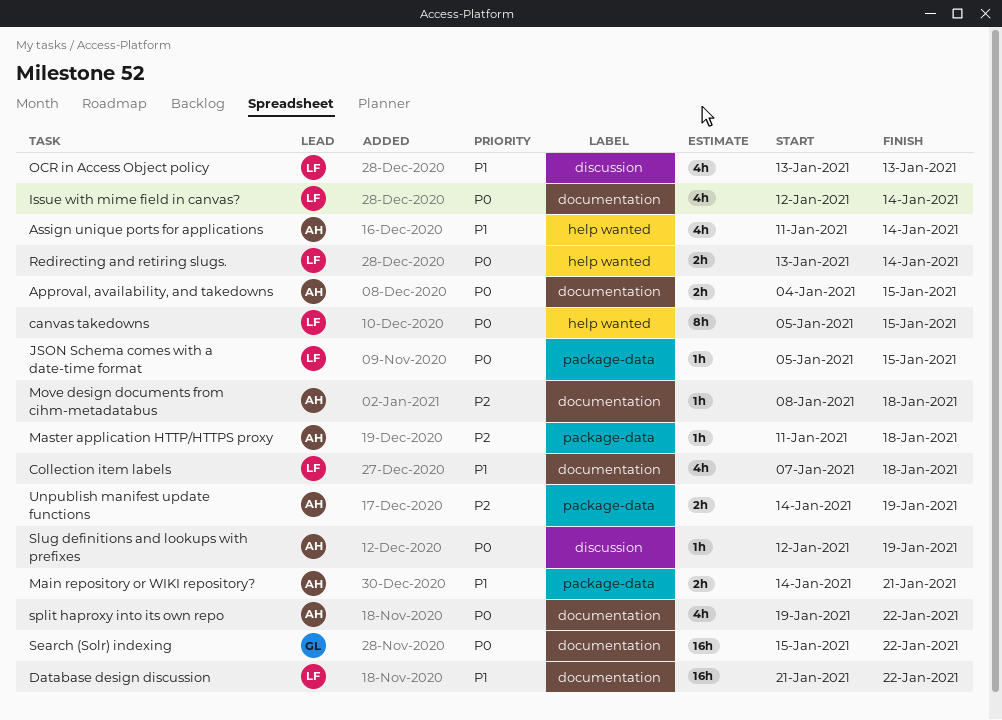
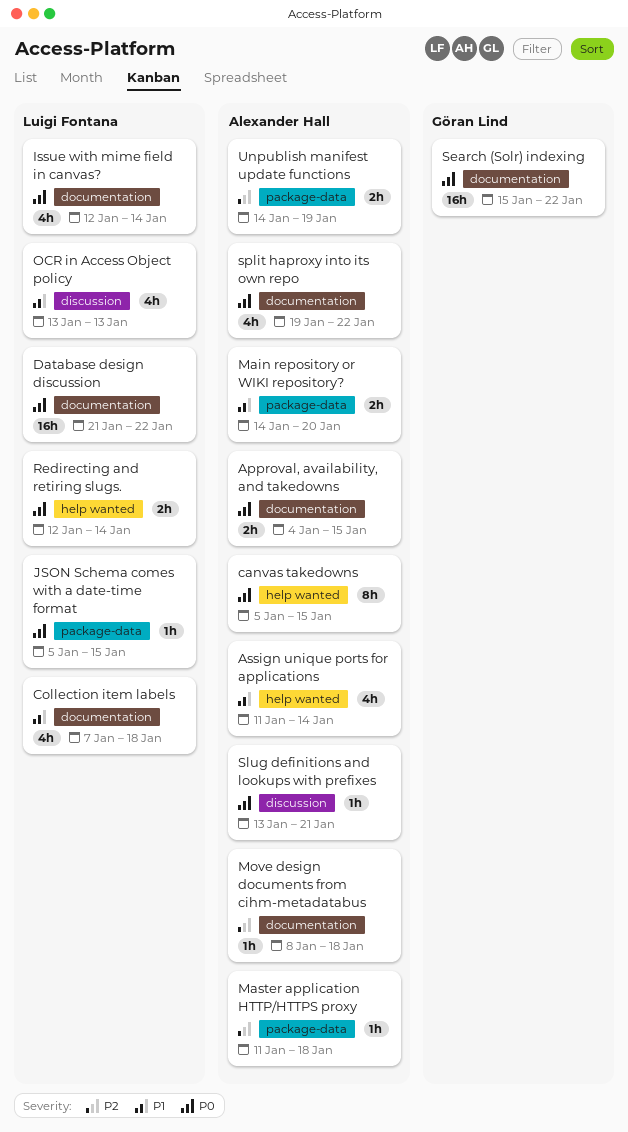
canvas takedowns, owner: Luigi Fontana -> Alexander Hall
Database design discussion, priority: P1 -> P0
Main repository or WIKI repository?, due: Jan 21 -> Jan 20
Redirecting and retiring slugs., start: Jan 13 -> Jan 12
Slug definitions and lookups with prefixes, start: Jan 12 -> Jan 13
Slug definitions and lookups with prefixes, due: Jan 19 -> Jan 21

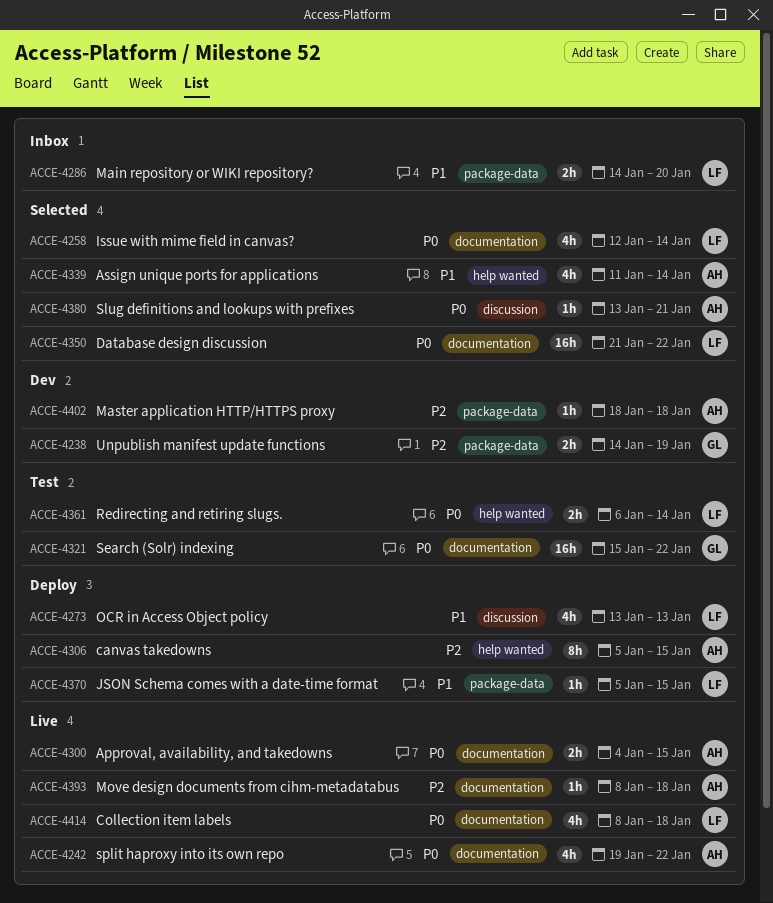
canvas takedowns, priority: P0 -> P2
Collection item labels, priority: P1 -> P0
Collection item labels, start: Jan 7 -> Jan 8
JSON Schema comes with a date-time format, priority: P0 -> P1
Main repository or WIKI repository?, owner: Alexander Hall -> Luigi Fontana
Master application HTTP/HTTPS proxy, start: Jan 11 -> Jan 18
Redirecting and retiring slugs., start: Jan 12 -> Jan 6
Unpublish manifest update functions, owner: Alexander Hall -> Göran Lind

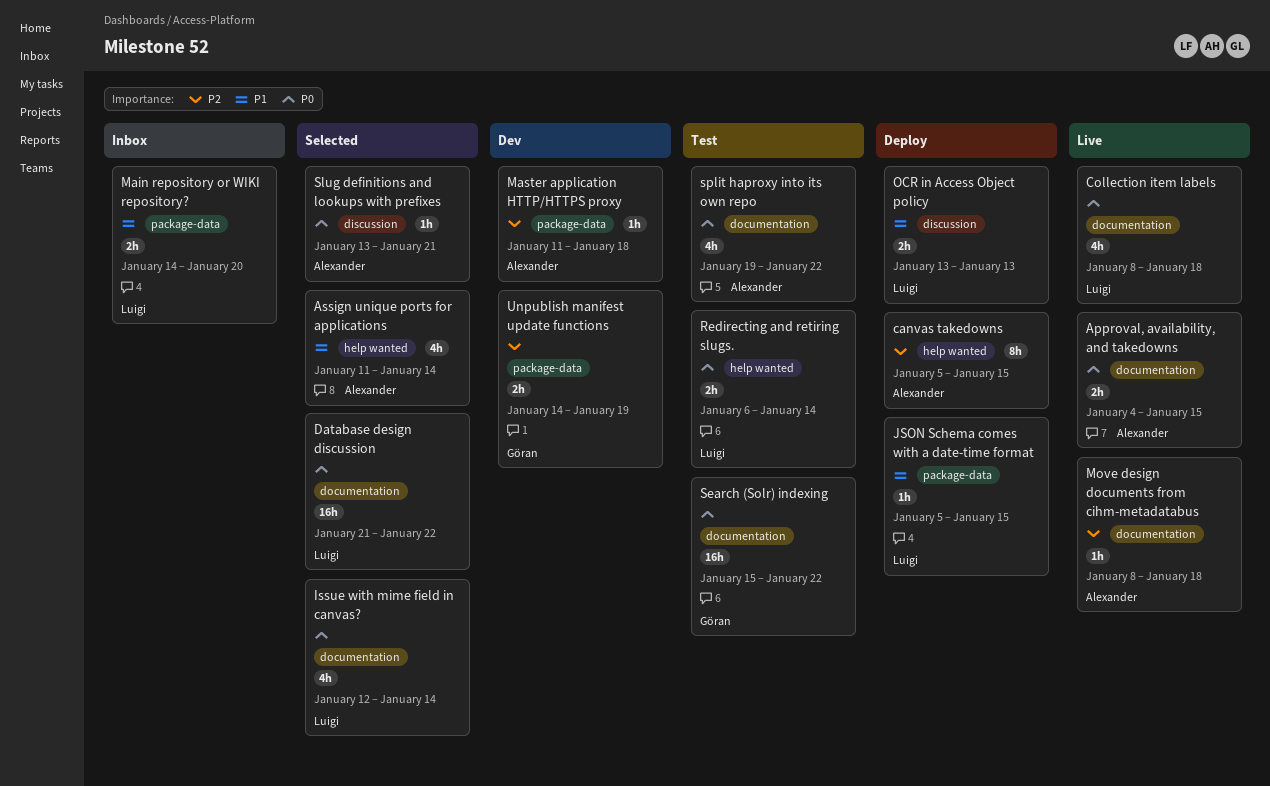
Master application HTTP/HTTPS proxy, start: Jan 18 -> Jan 11
OCR in Access Object policy, estimate: 4h -> 2h
split haproxy into its own repo, status: Live -> Test

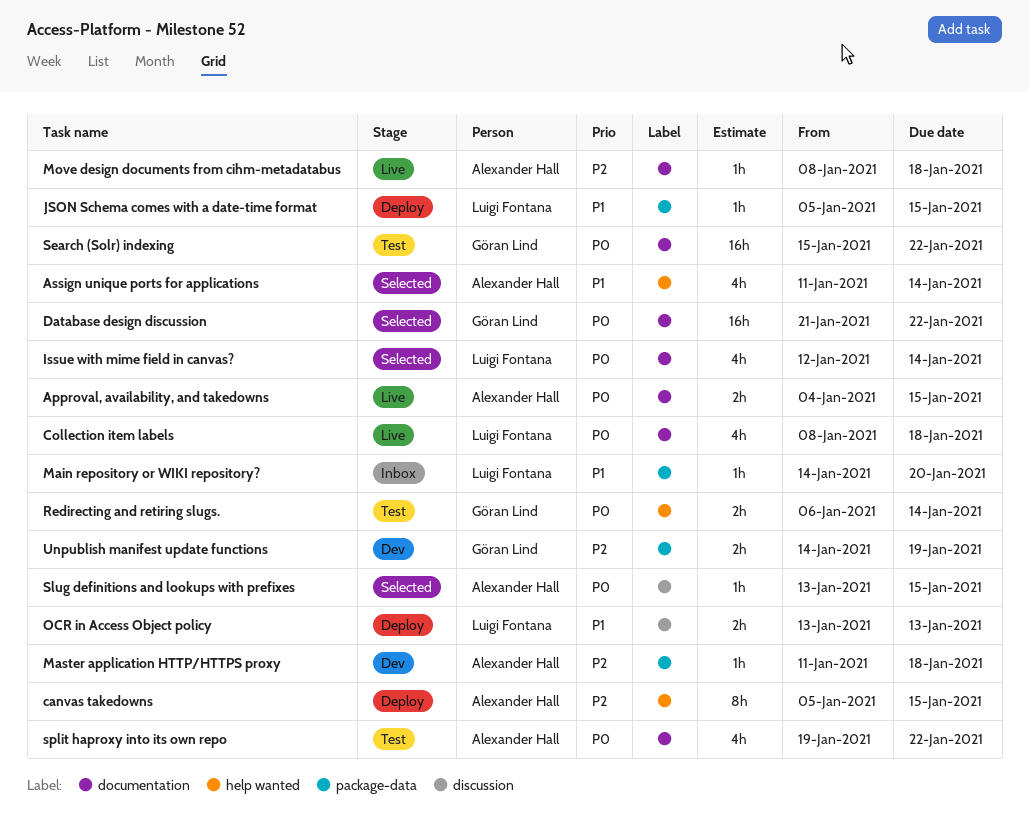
Database design discussion, owner: Luigi Fontana -> Göran Lind
Main repository or WIKI repository?, estimate: 2h -> 1h
Redirecting and retiring slugs., owner: Luigi Fontana -> Göran Lind
Slug definitions and lookups with prefixes, due: Jan 21 -> Jan 15

